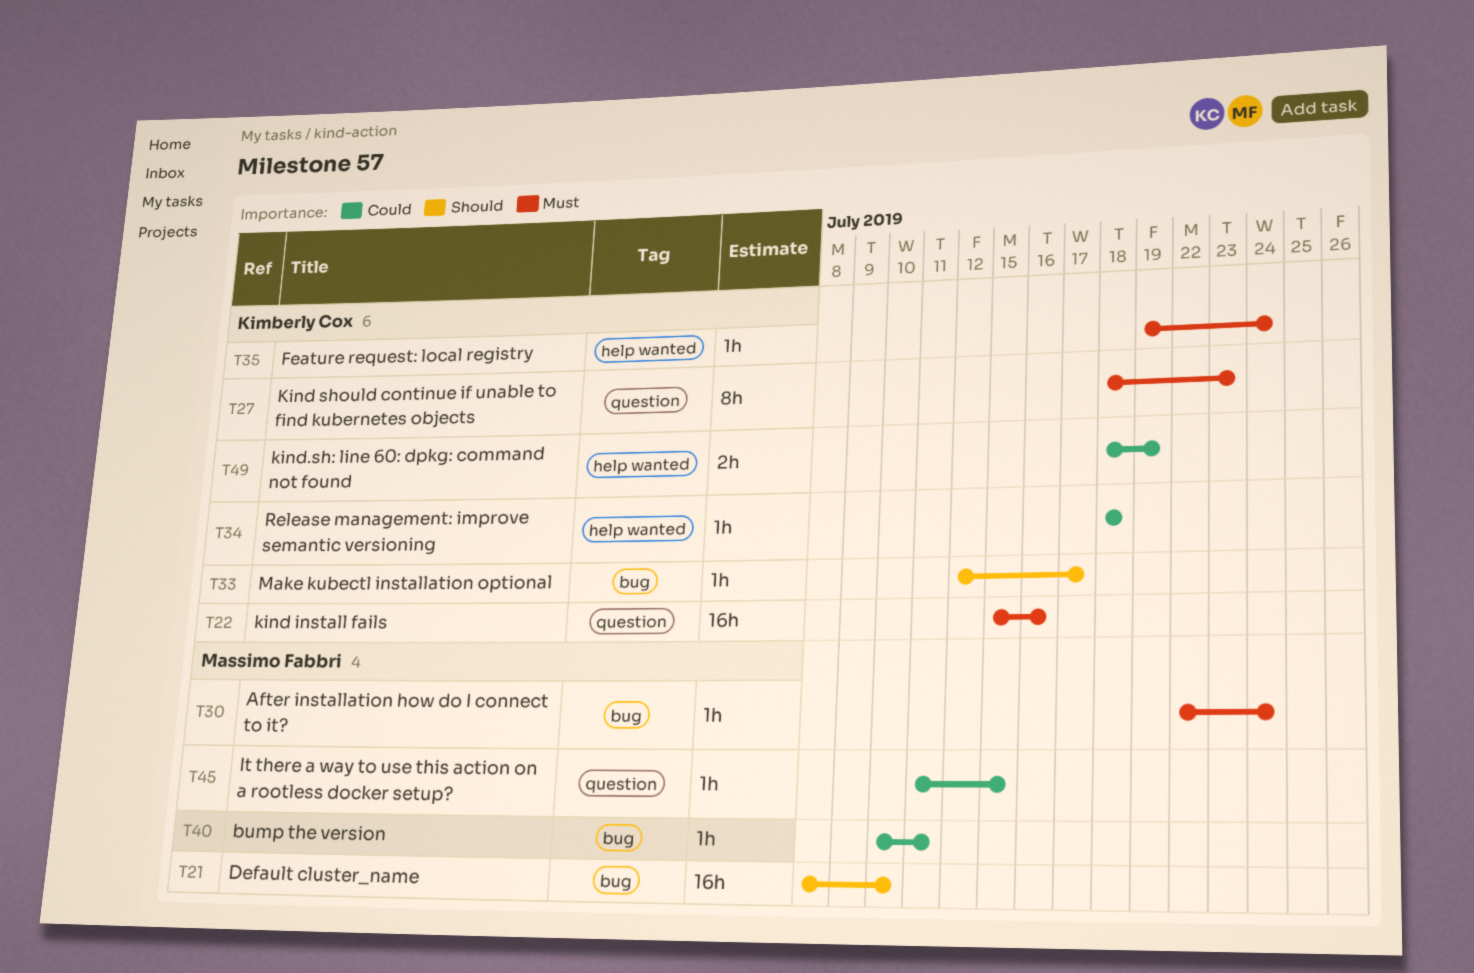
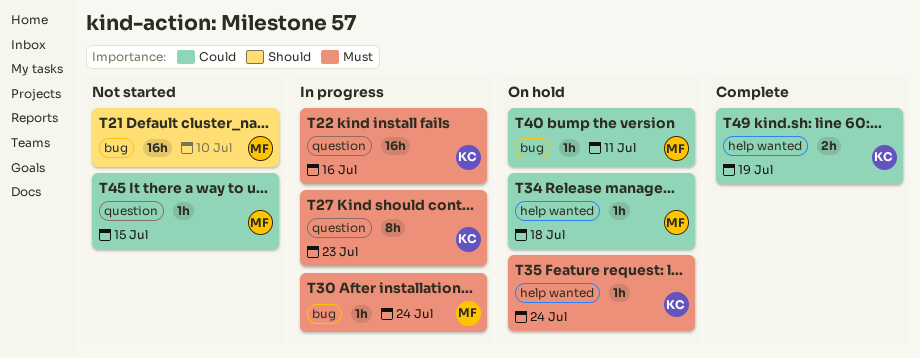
T33: present -> none
T34, owner: Kimberly Cox -> Massimo Fabbri

